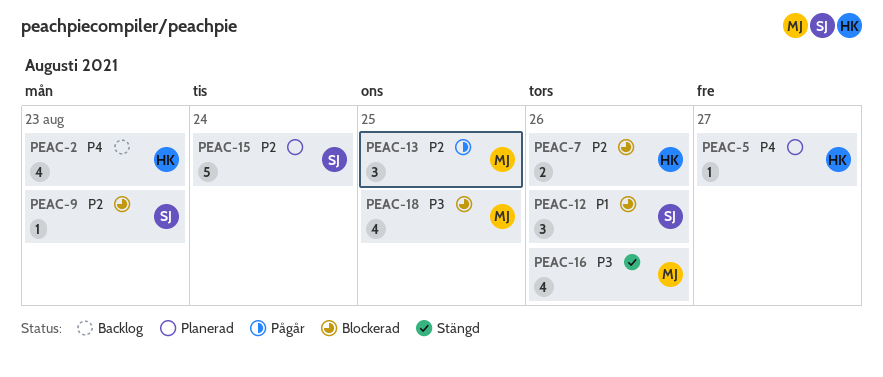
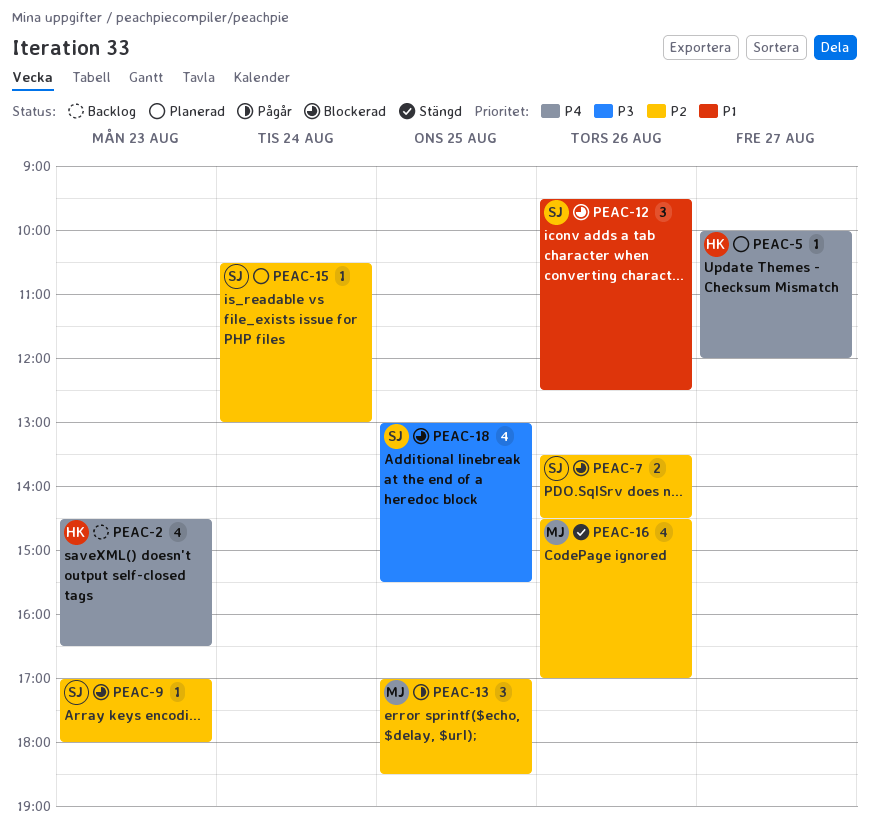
PEAC-7, owner: HK -> SJ
PEAC-15, estimate: 5 -> 1
PEAC-16, priority: P3 -> P2
PEAC-18, owner: MJ -> SJ

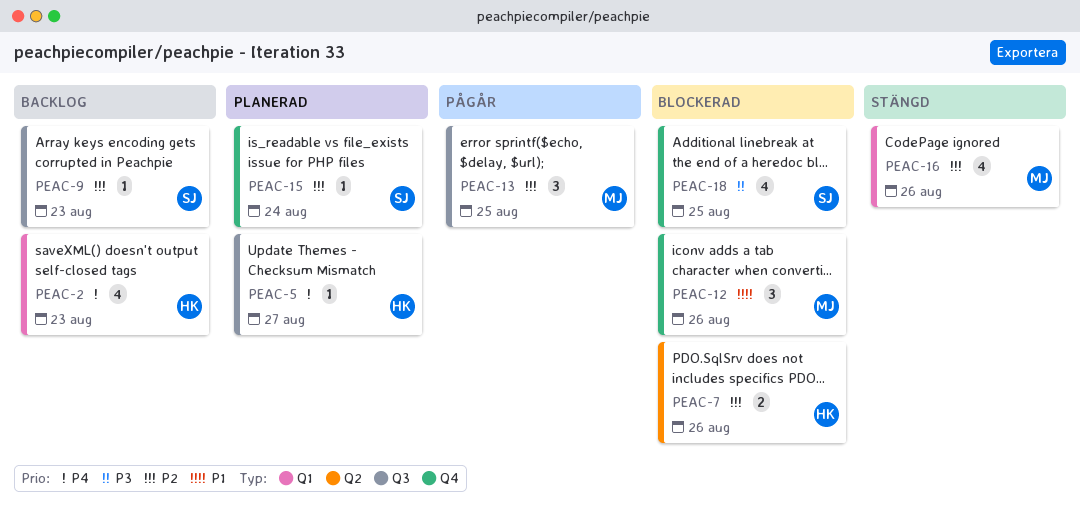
PEAC-7, owner: SJ -> HK
PEAC-9, status: Blockerad -> Backlog
PEAC-12, owner: SJ -> MJ

